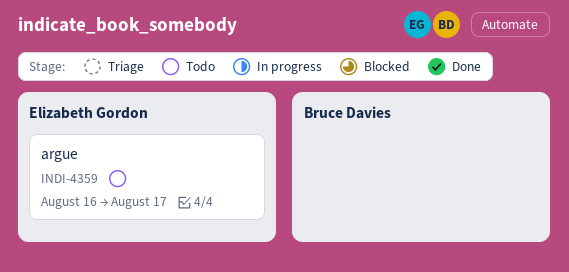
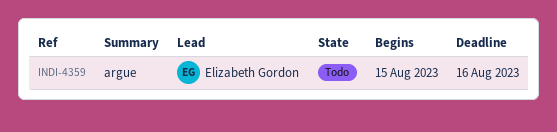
INDI-4359, start: Aug 16 -> Aug 15
INDI-4359, due: Aug 17 -> Aug 16

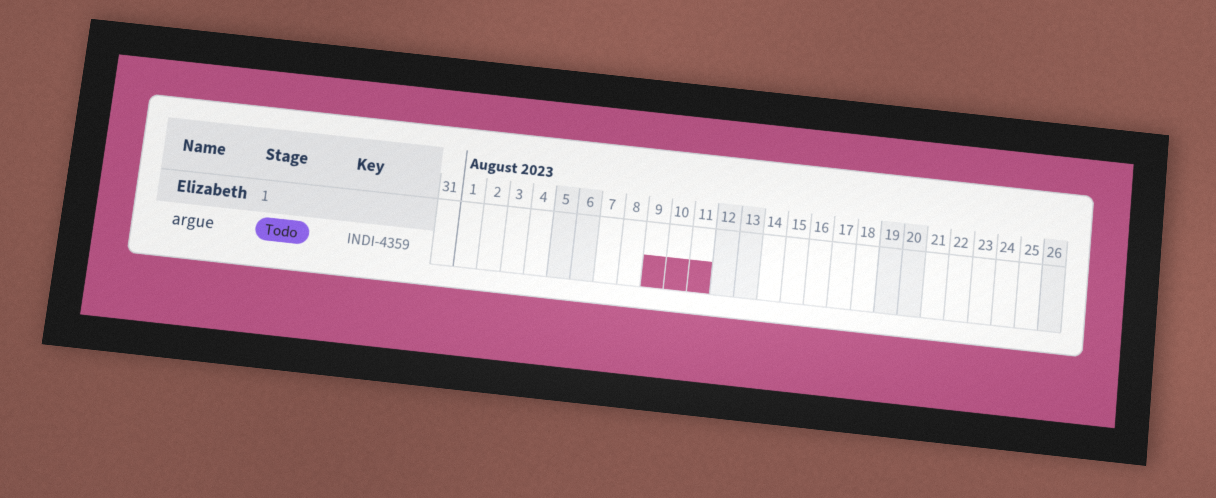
INDI-4359, start: Aug 15 -> Aug 9
INDI-4359, due: Aug 16 -> Aug 11

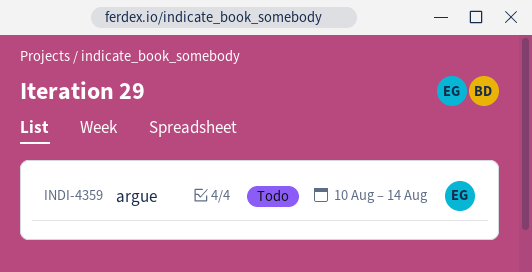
INDI-4359, start: Aug 9 -> Aug 10
INDI-4359, due: Aug 11 -> Aug 14

